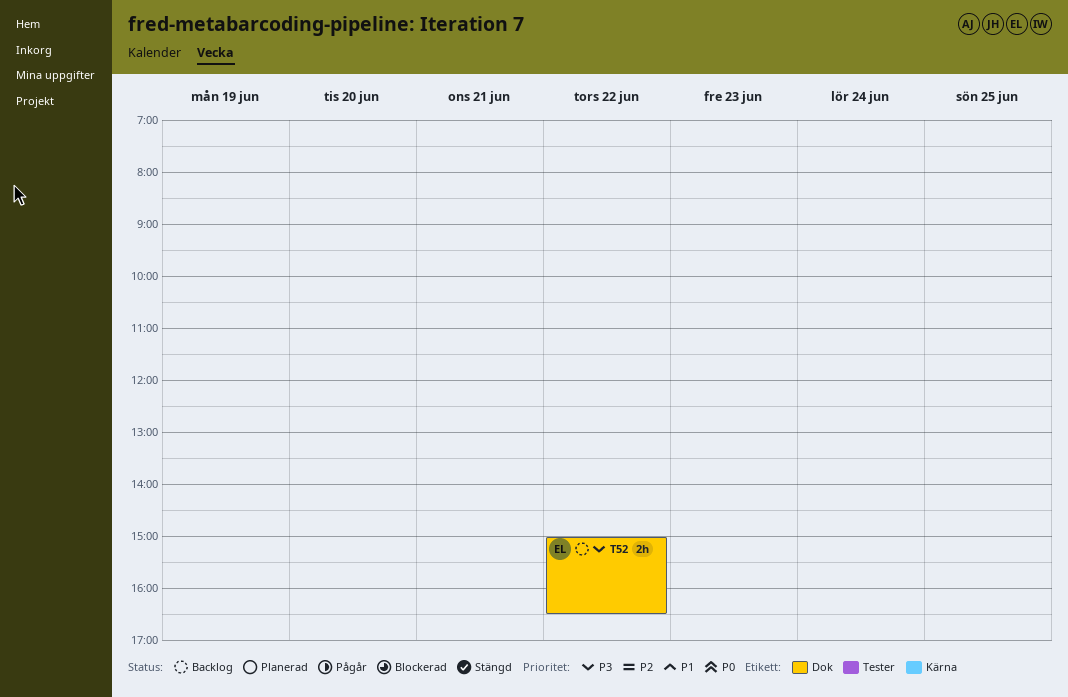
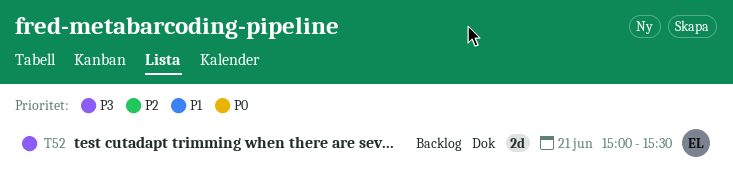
T52, estimate: 2h -> 2d
T52, day: Jun 22 -> Jun 21
T52, ends: 16:30 -> 15:30

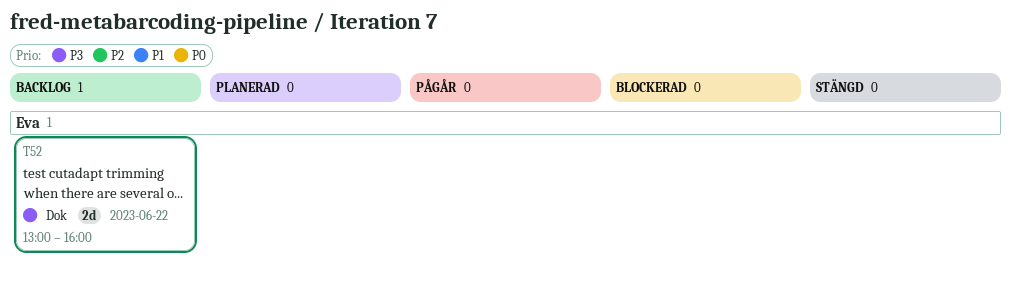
T52, day: Jun 21 -> Jun 22
T52, begins: 15:00 -> 13:00
T52, ends: 15:30 -> 16:00

